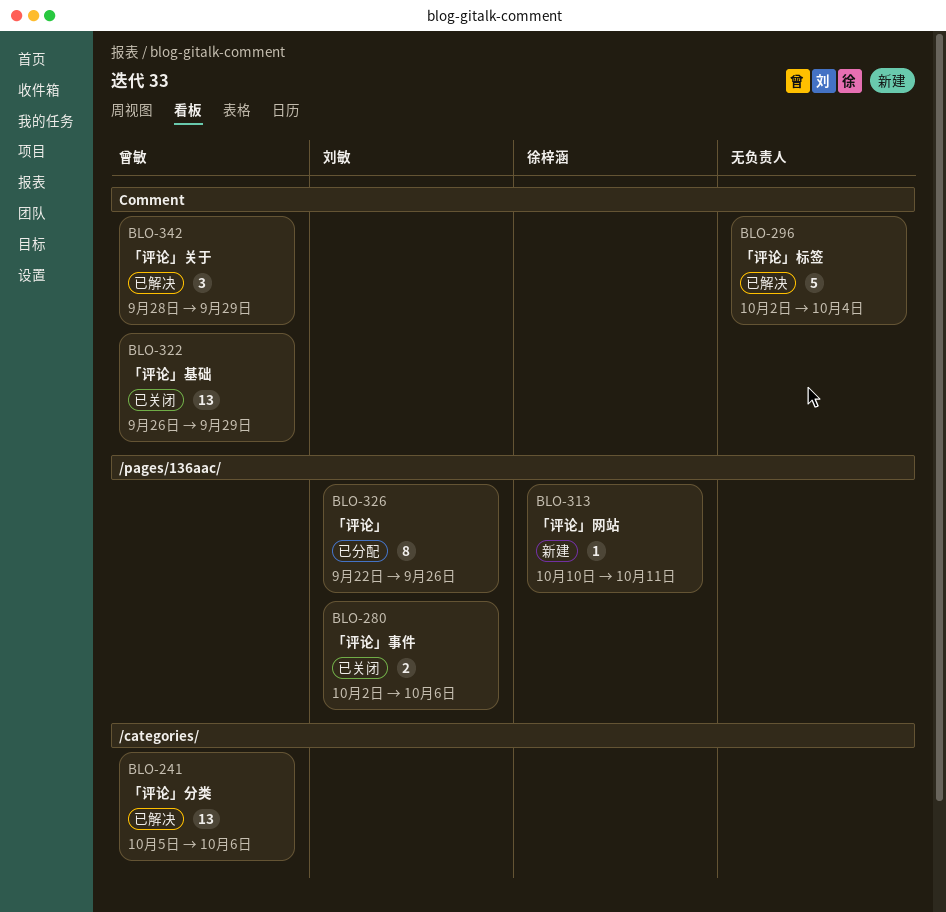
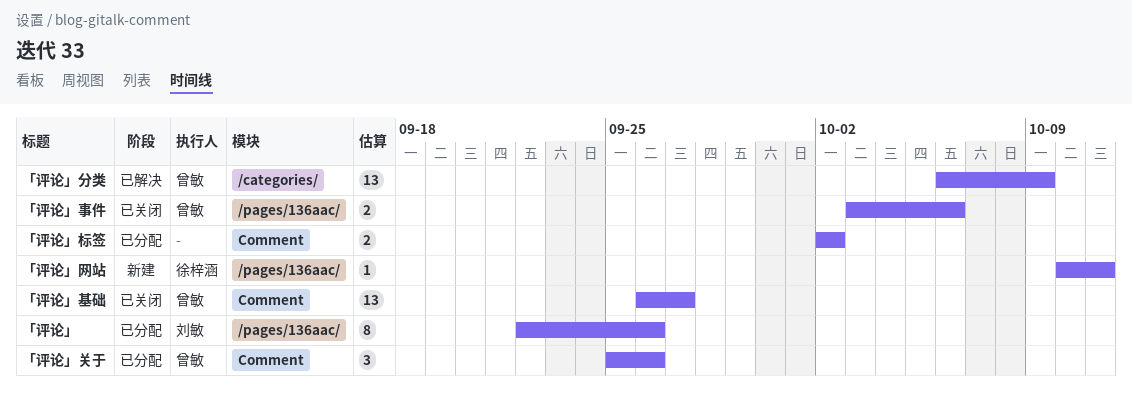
「评论」事件, owner: 刘敏 -> 曾敏
「评论」事件, start: Oct 2 -> Oct 3
「评论」关于, status: 已解决 -> 已分配
「评论」关于, start: Sep 28 -> Sep 25
「评论」关于, due: Sep 29 -> Sep 26
「评论」分类, start: Oct 5 -> Oct 6
「评论」分类, due: Oct 6 -> Oct 9
「评论」基础, due: Sep 29 -> Sep 27
「评论」标签, status: 已解决 -> 已分配
「评论」标签, estimate: 5 -> 2
「评论」标签, due: Oct 4 -> Oct 2

